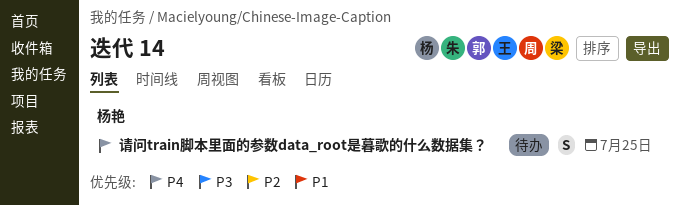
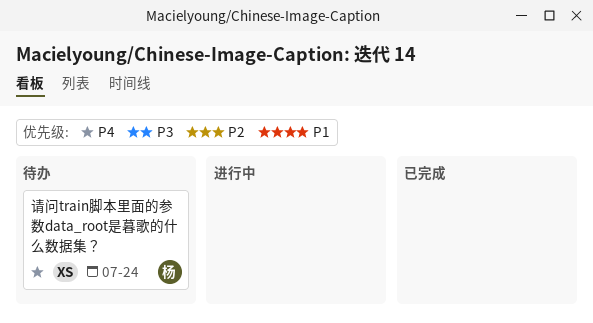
请问train脚本里面的参数data_root是暮歌的什么数据集？, estimate: S -> XS
请问train脚本里面的参数data_root是暮歌的什么数据集？, due: Jul 25 -> Jul 24

